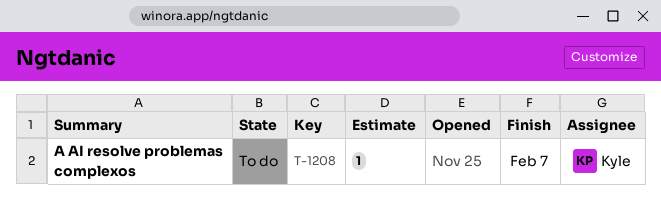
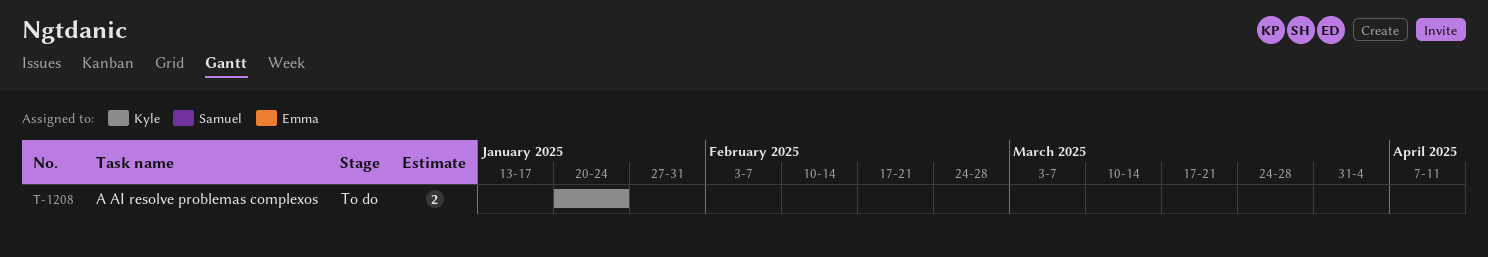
T-1208, estimate: 1 -> 2
T-1208, due: Feb 7 -> Jan 24

